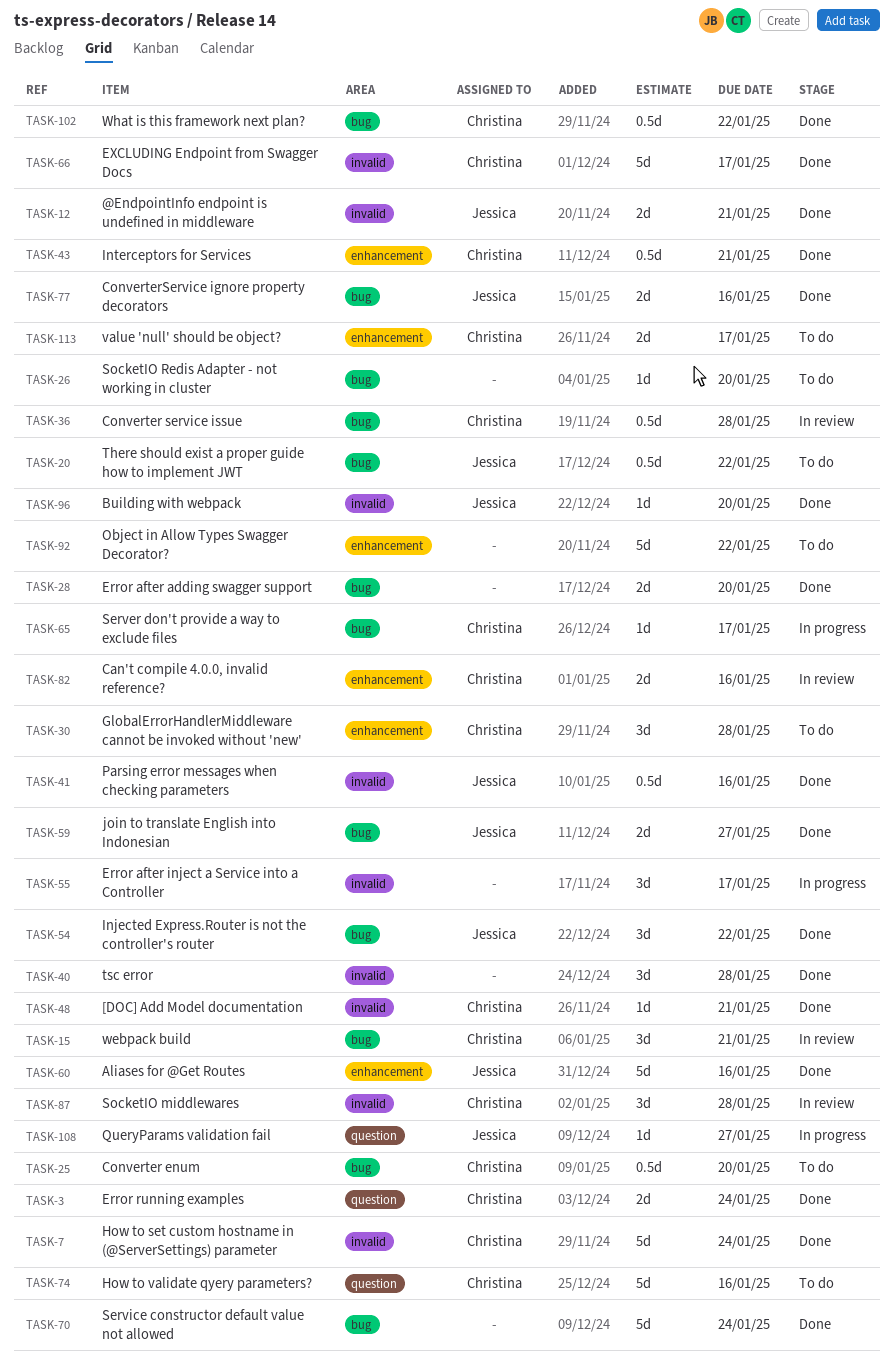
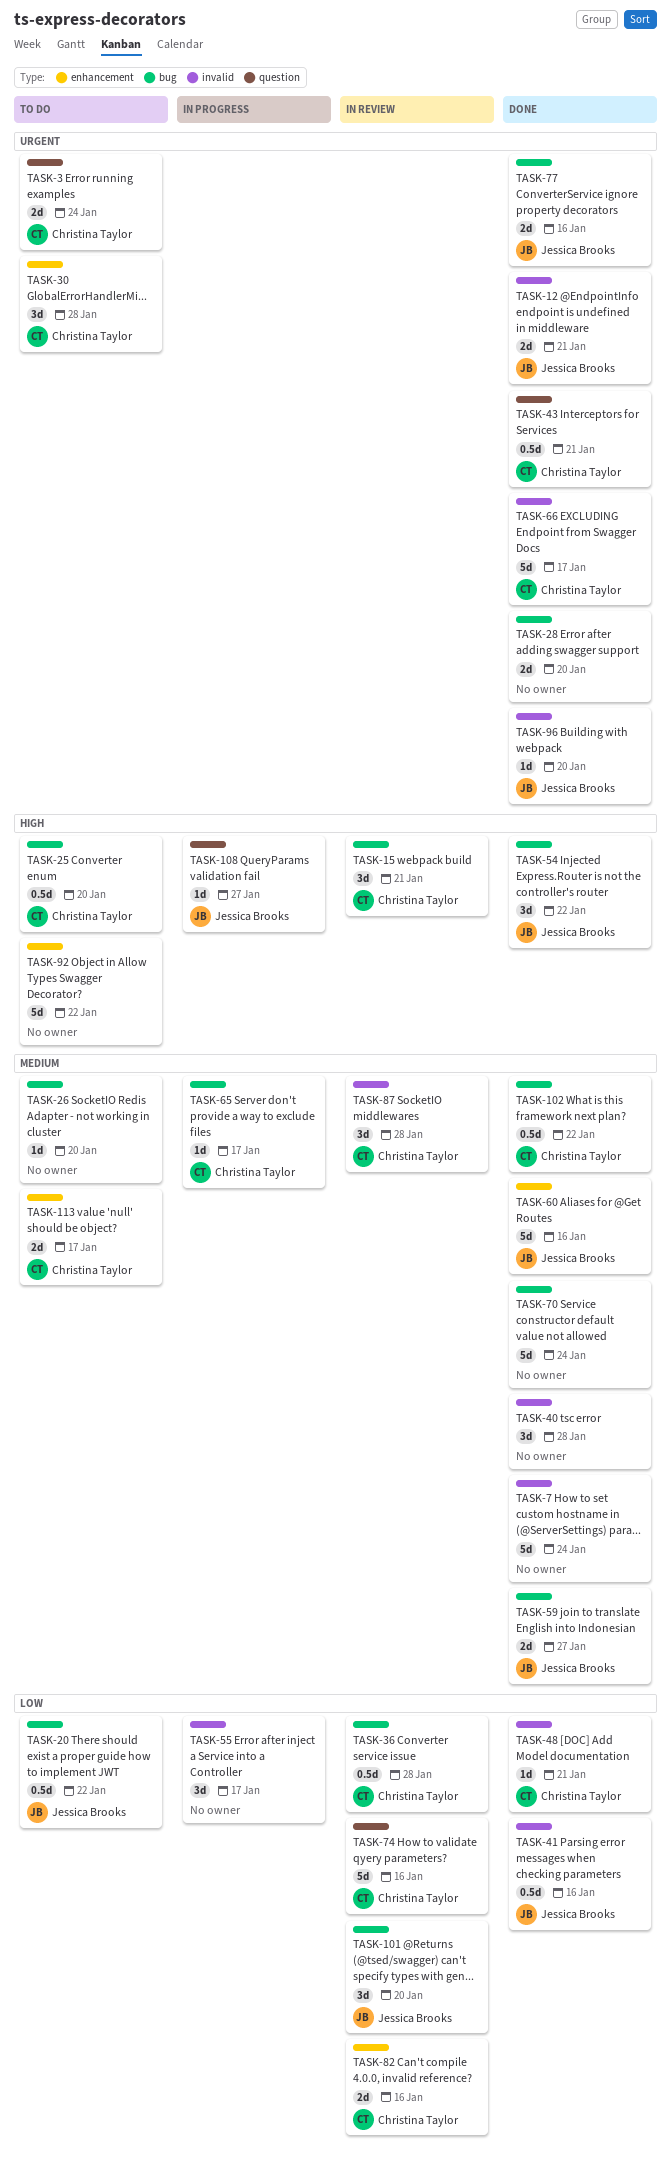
TASK-3, status: Done -> To do
TASK-7, owner: Christina Taylor -> none
TASK-43, label: enhancement -> question
TASK-74, status: To do -> In review
TASK-101: none -> present

